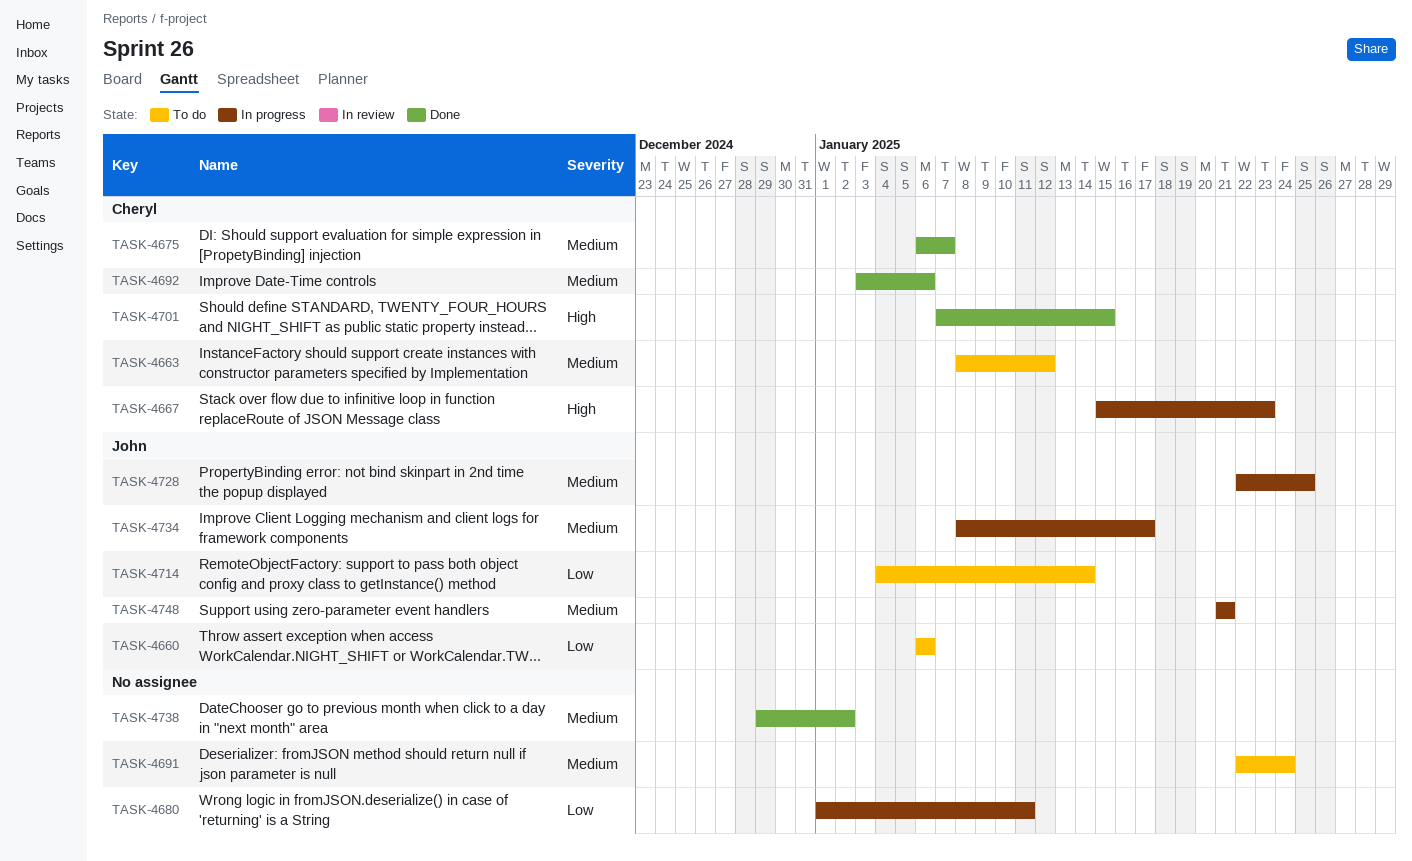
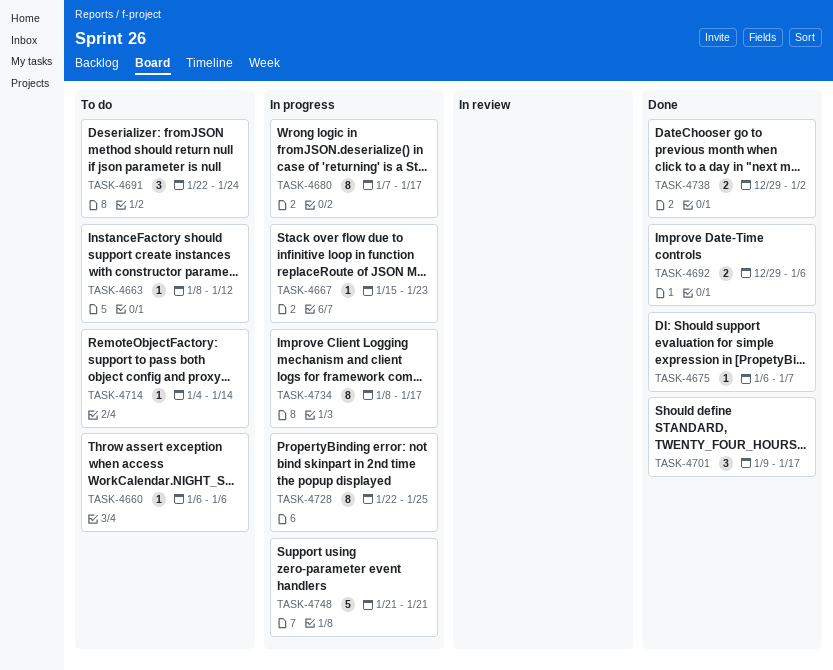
TASK-4680, start: Jan 1 -> Jan 7
TASK-4680, due: Jan 11 -> Jan 17
TASK-4692, start: Jan 3 -> Dec 29
TASK-4701, start: Jan 7 -> Jan 9
TASK-4701, due: Jan 15 -> Jan 17

